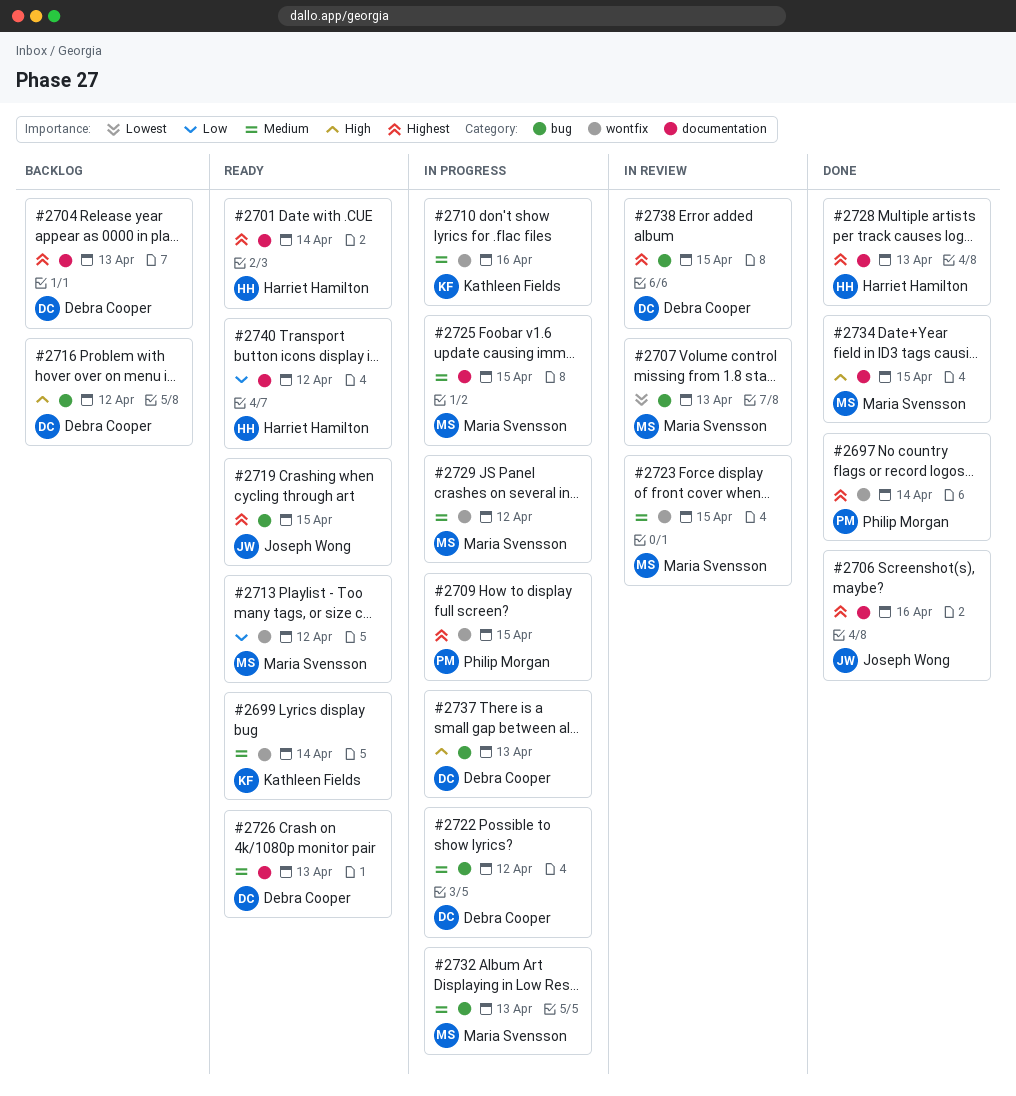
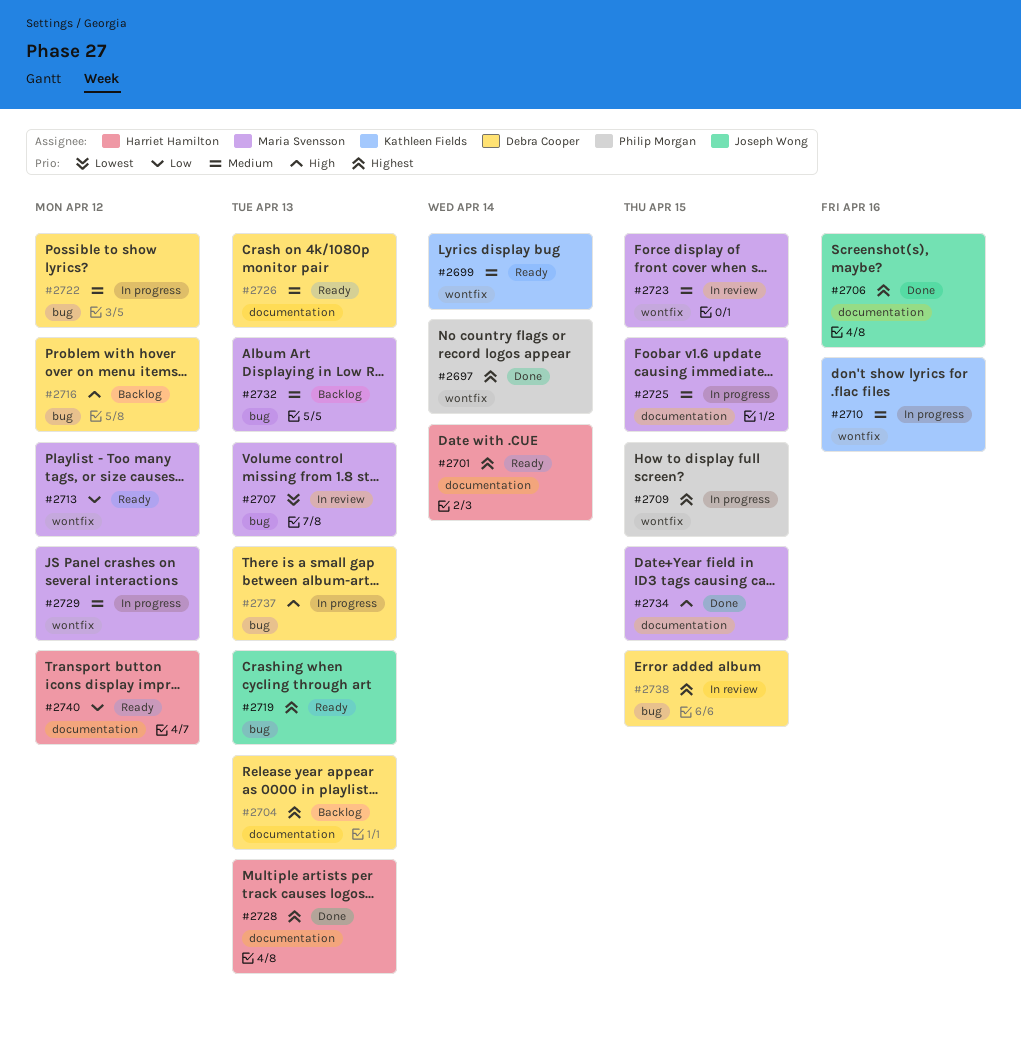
#2719, due: Apr 15 -> Apr 13
#2732, status: In progress -> Backlog

